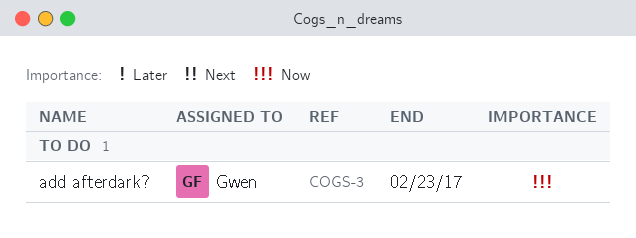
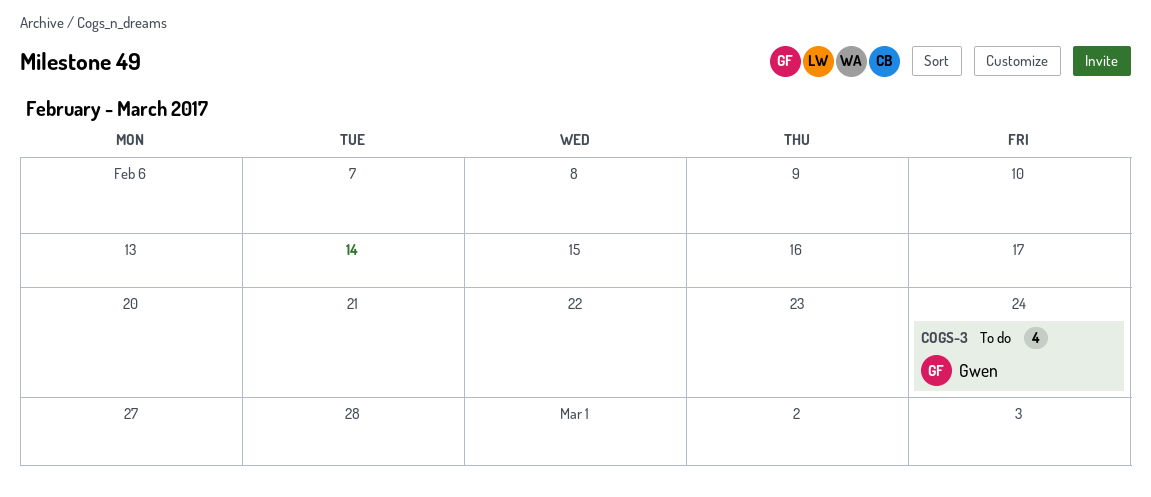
COGS-3, due: Feb 23 -> Feb 24

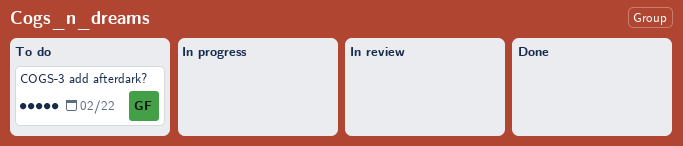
COGS-3, estimate: 4 -> 5
COGS-3, due: Feb 24 -> Feb 22

